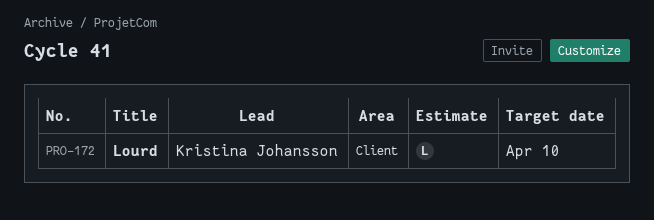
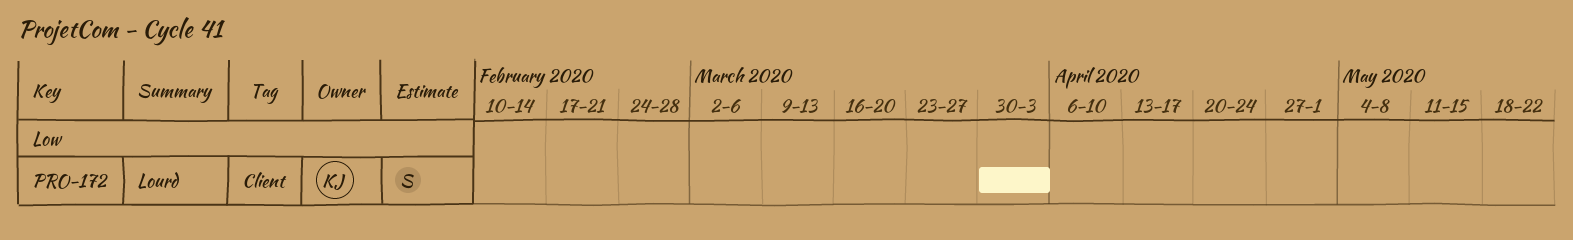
PRO-172, estimate: L -> S
PRO-172, due: Apr 10 -> Apr 3

